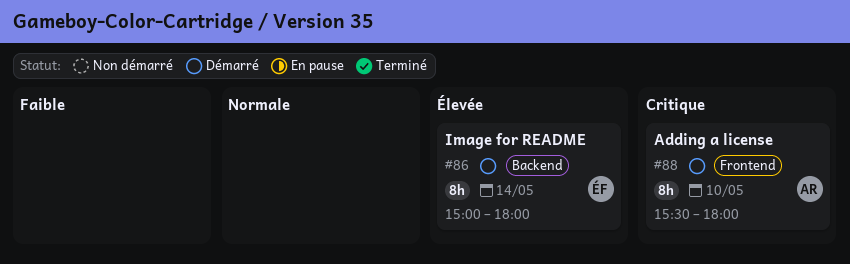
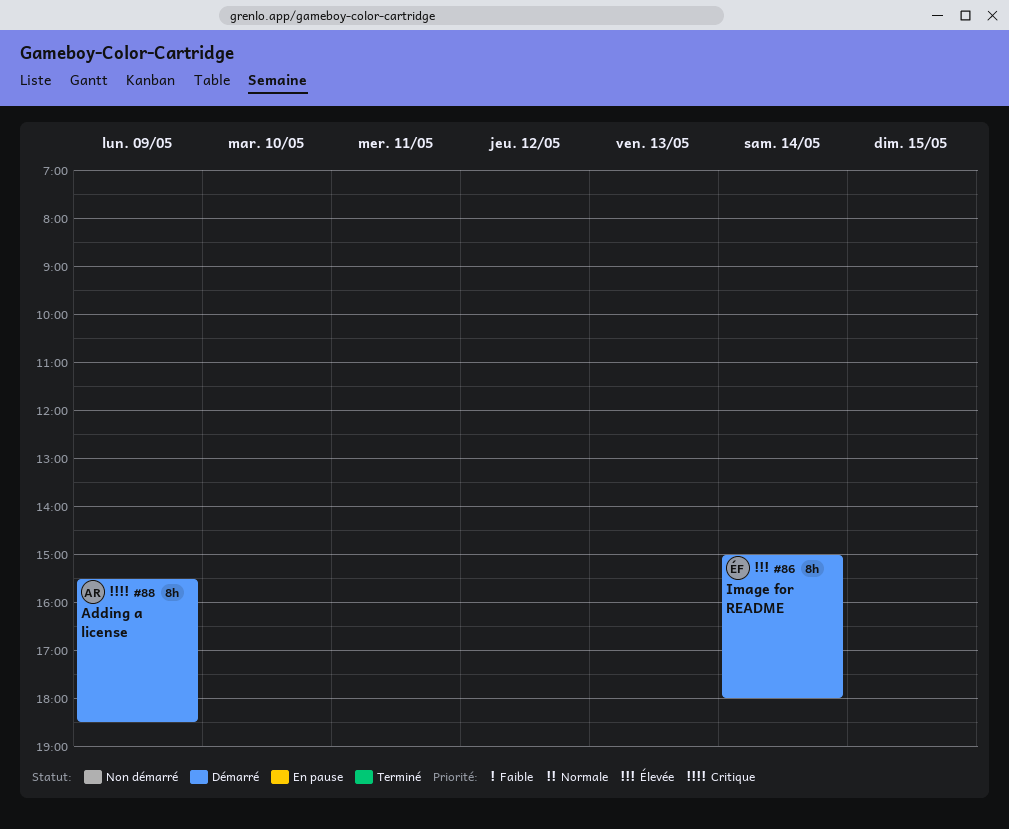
#88, day: May 10 -> May 9
#88, ends: 18:00 -> 18:30

